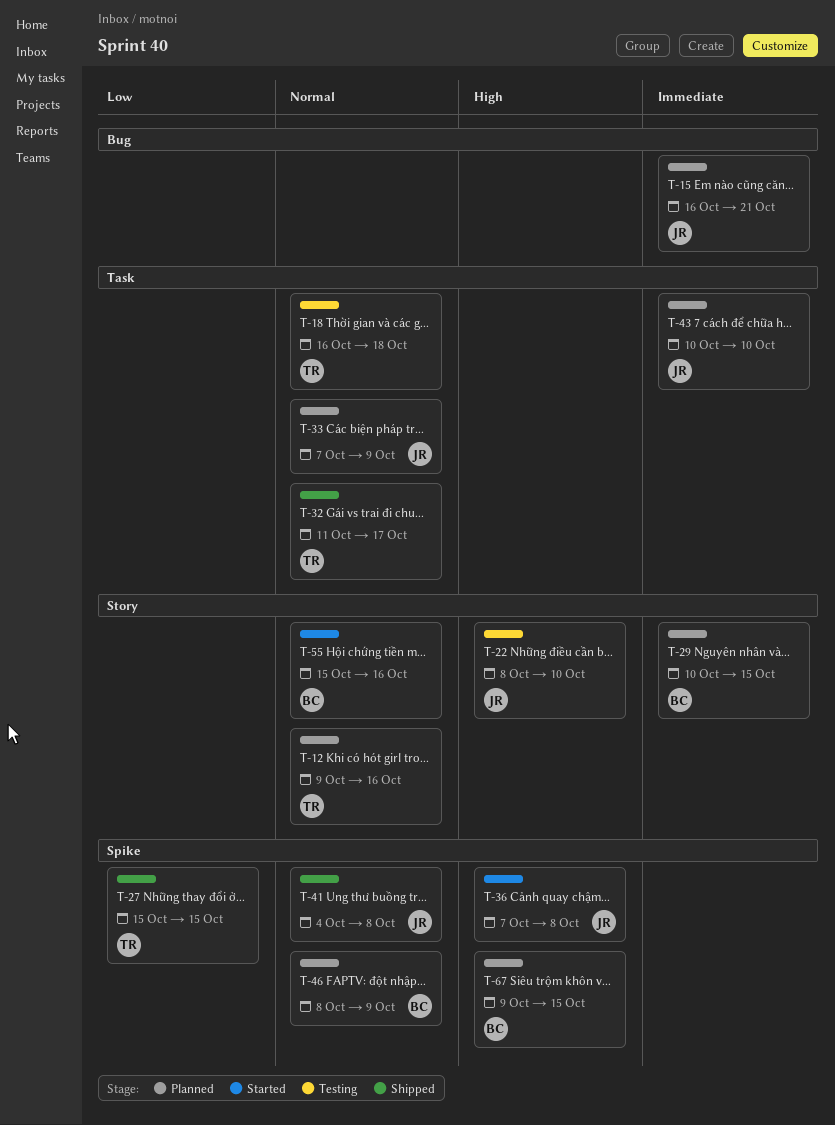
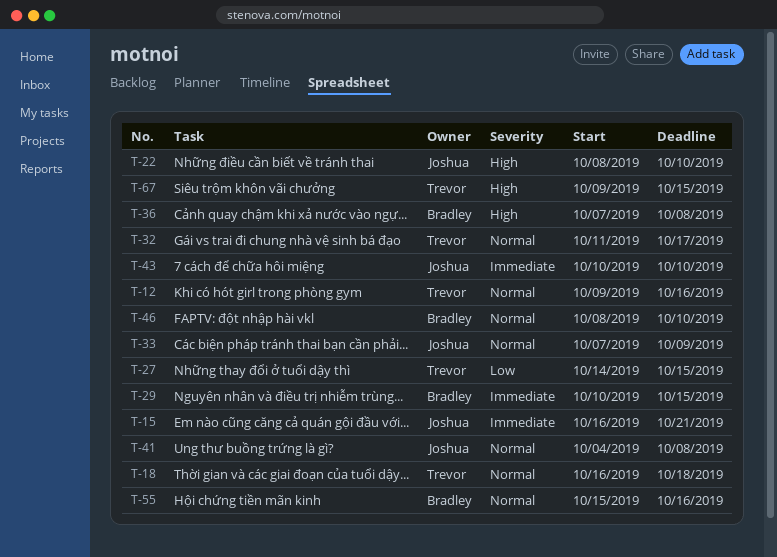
T-27, start: Oct 15 -> Oct 14
T-36, owner: Joshua -> Bradley
T-46, due: Oct 9 -> Oct 10
T-67, owner: Bradley -> Trevor

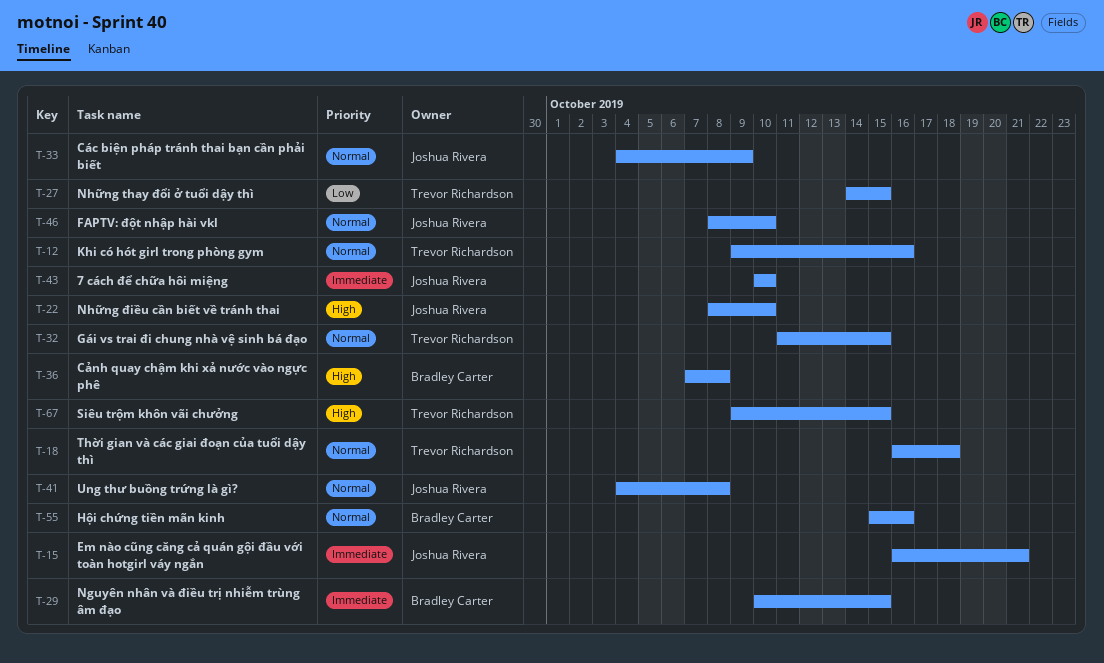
T-32, due: Oct 17 -> Oct 15
T-33, start: Oct 7 -> Oct 4
T-46, owner: Bradley Carter -> Joshua Rivera

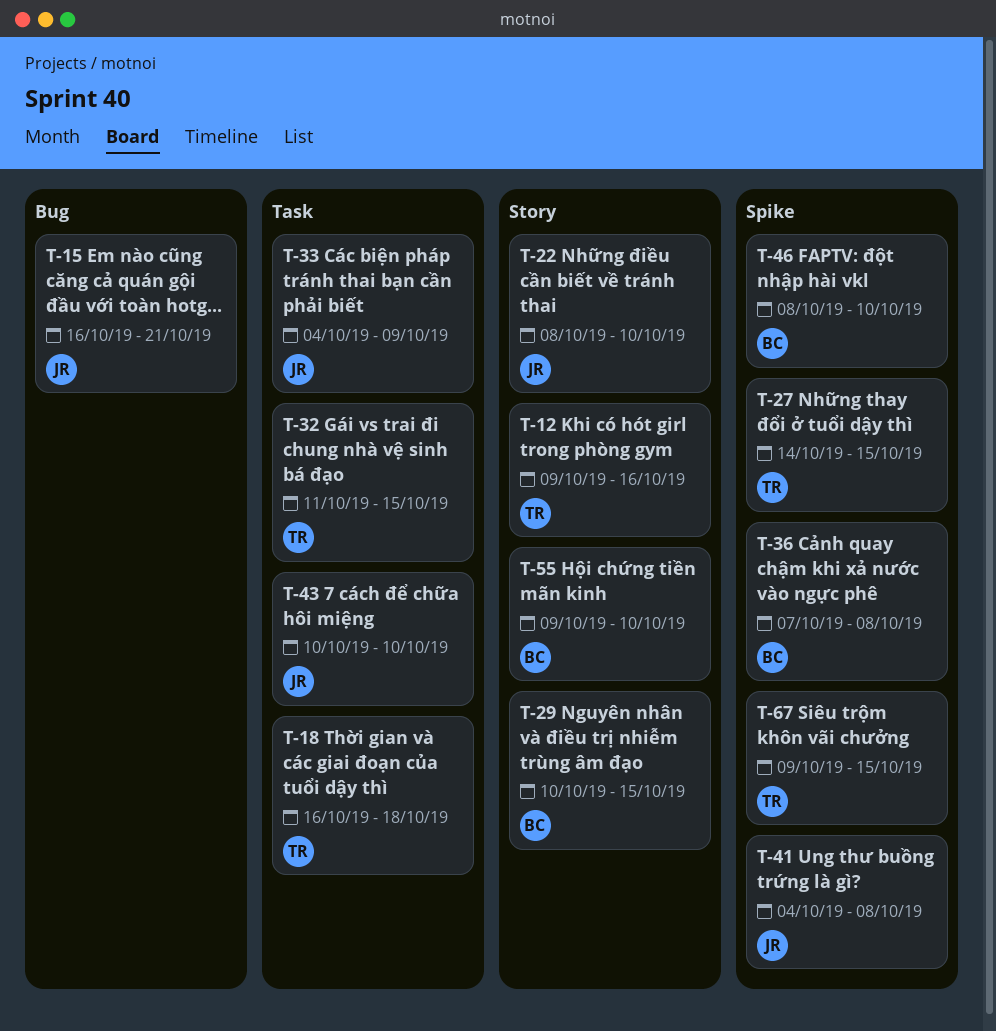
T-46, owner: Joshua Rivera -> Bradley Carter
T-55, start: Oct 15 -> Oct 9
T-55, due: Oct 16 -> Oct 10

